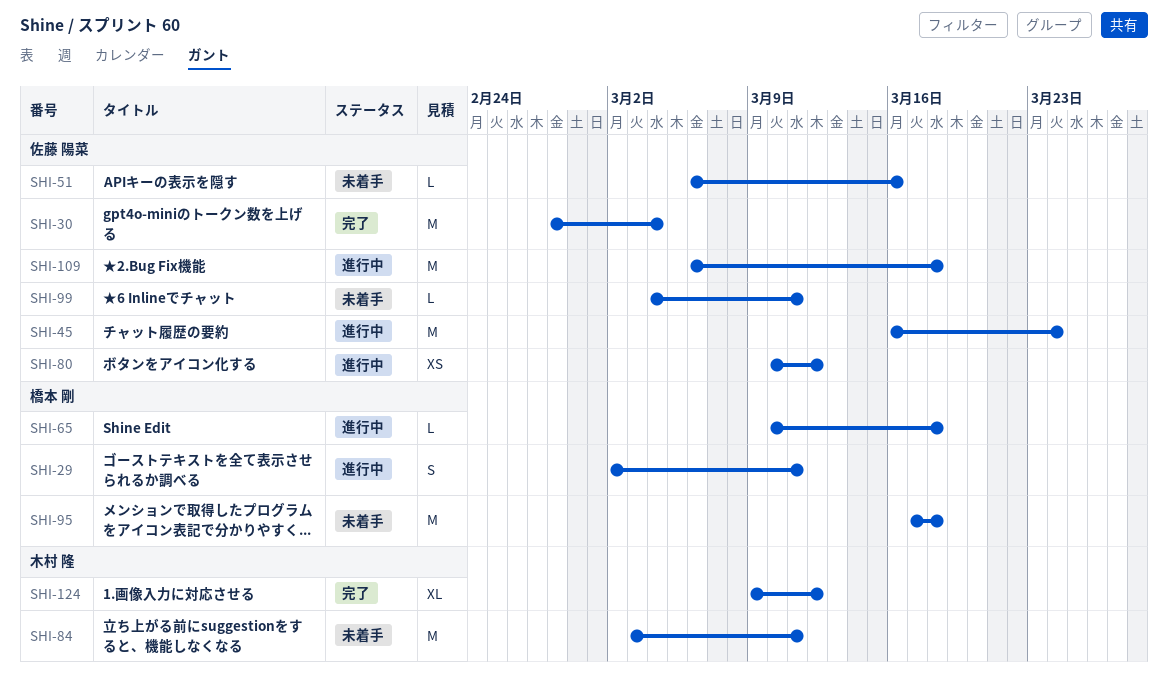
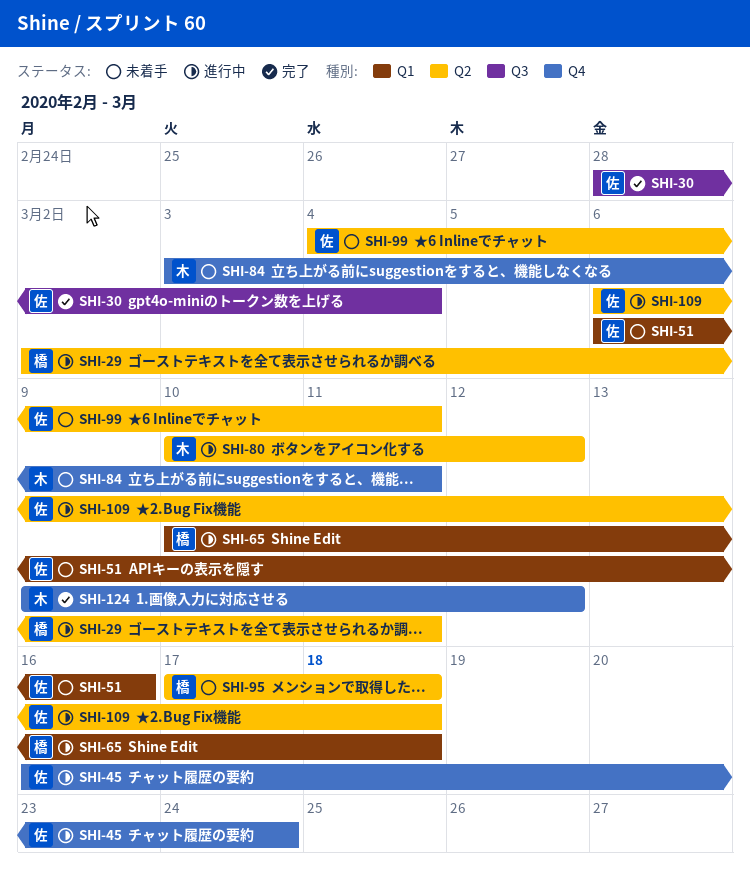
SHI-80, owner: 佐藤 陽菜 -> 木村 隆

